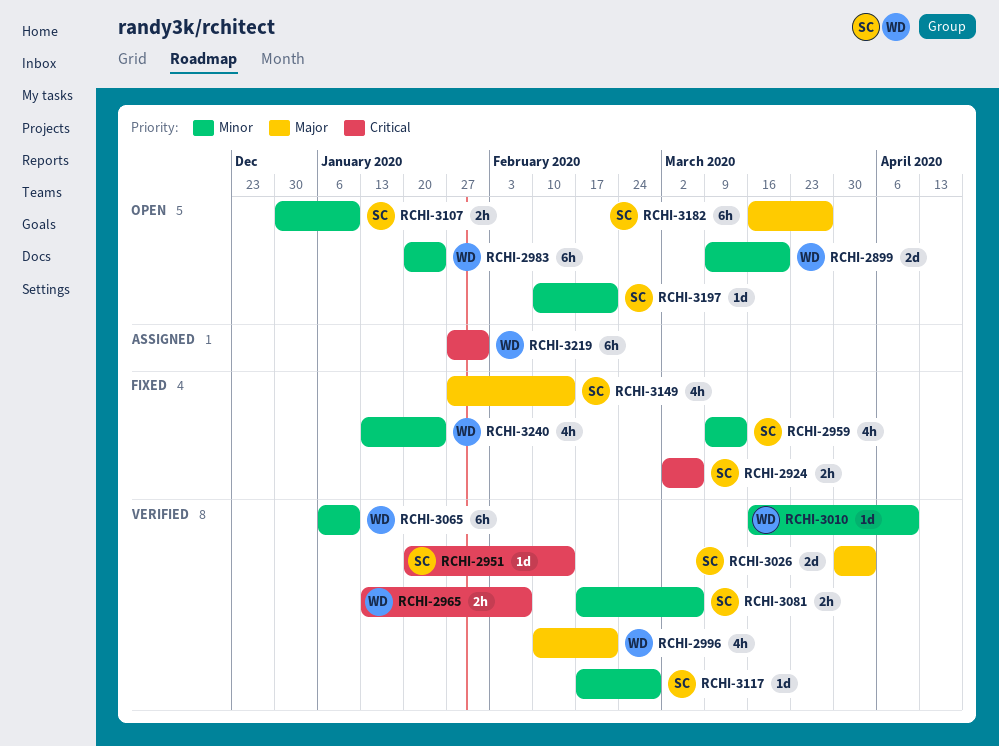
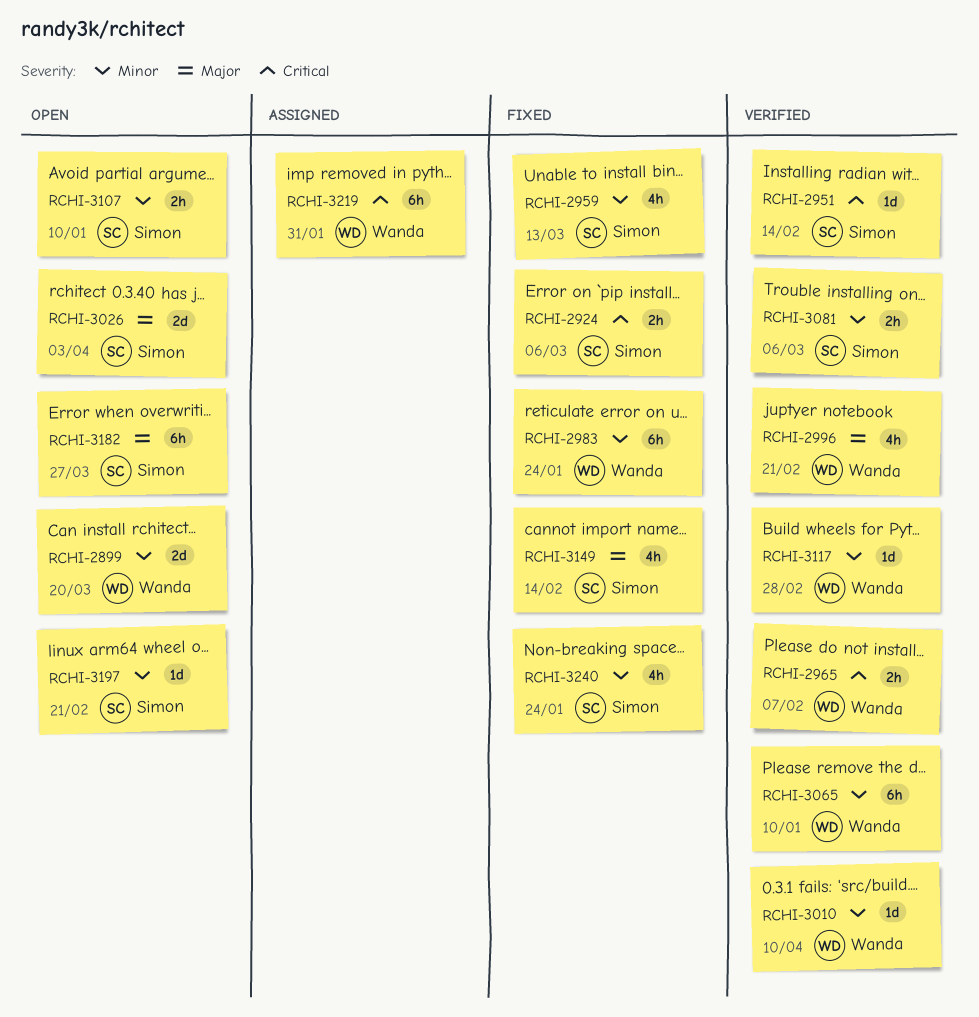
RCHI-2983, status: Open -> Fixed
RCHI-3026, status: Verified -> Open
RCHI-3117, owner: Simon -> Wanda
RCHI-3240, owner: Wanda -> Simon

